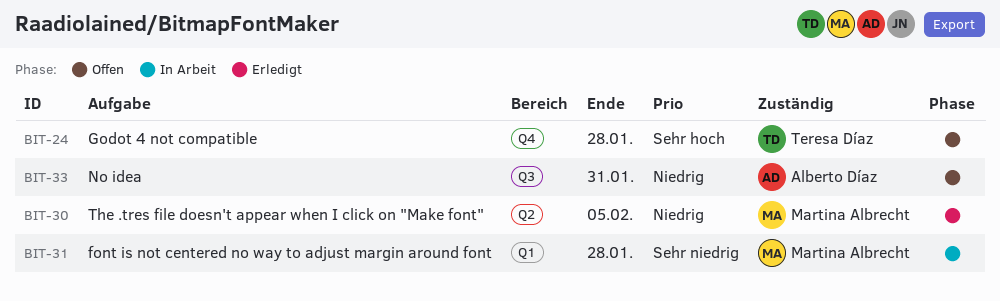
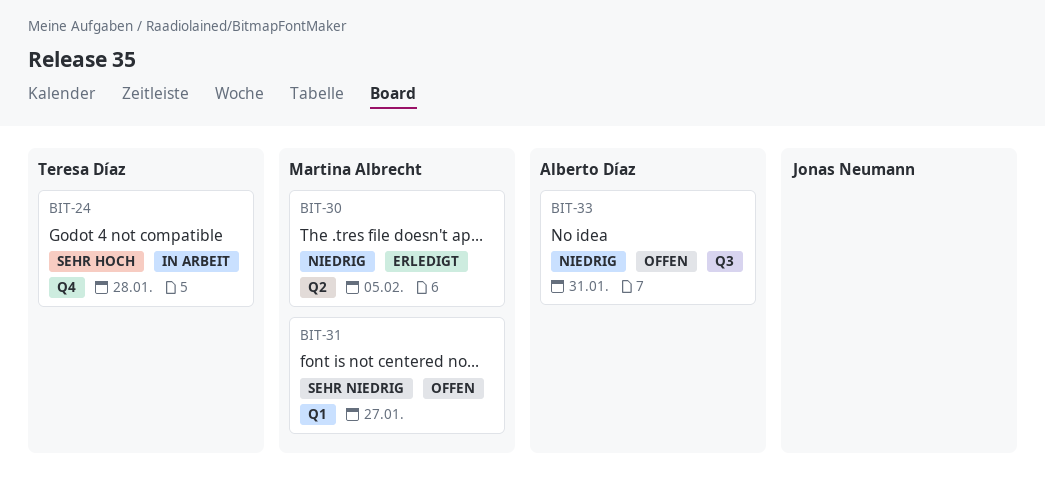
BIT-24, status: Offen -> In Arbeit
BIT-31, status: In Arbeit -> Offen
BIT-31, due: Jan 28 -> Jan 27

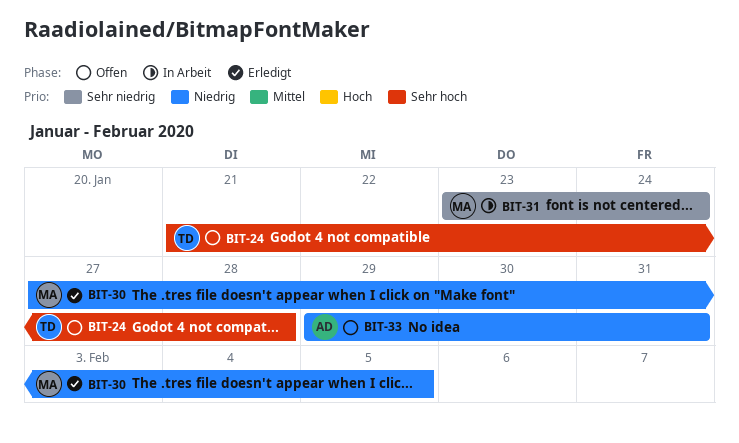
BIT-24, status: In Arbeit -> Offen
BIT-31, status: Offen -> In Arbeit
BIT-31, due: Jan 27 -> Jan 24

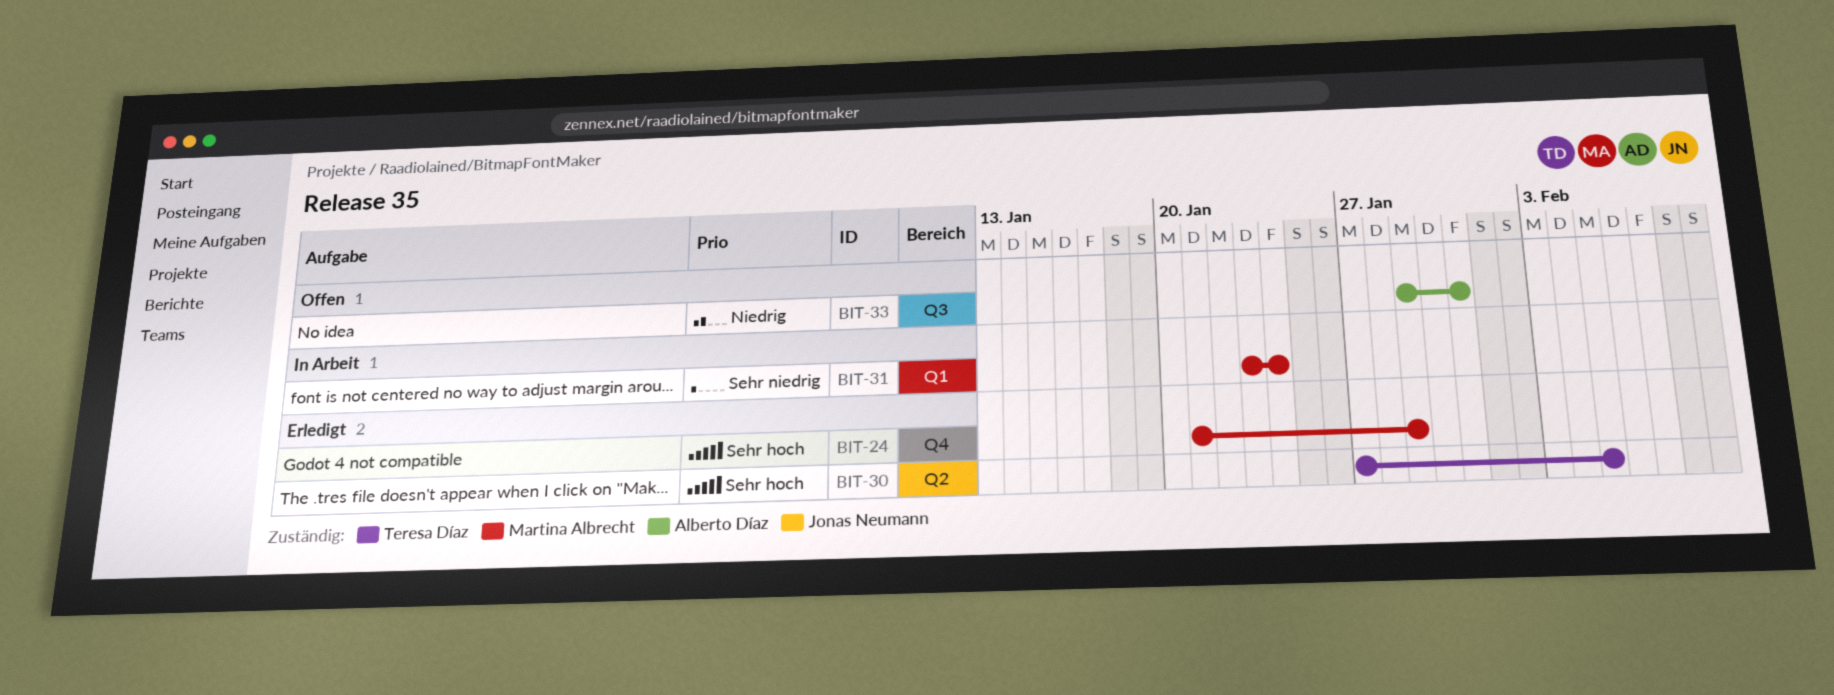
BIT-24, status: Offen -> Erledigt
BIT-24, owner: Teresa Díaz -> Martina Albrecht
BIT-24, due: Jan 28 -> Jan 29
BIT-30, owner: Martina Albrecht -> Teresa Díaz
BIT-30, priority: Niedrig -> Sehr hoch

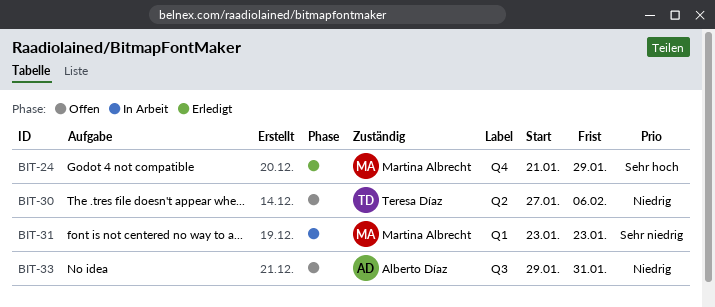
BIT-30, status: Erledigt -> Offen
BIT-30, priority: Sehr hoch -> Niedrig
BIT-30, due: Feb 5 -> Feb 6
BIT-31, due: Jan 24 -> Jan 23

